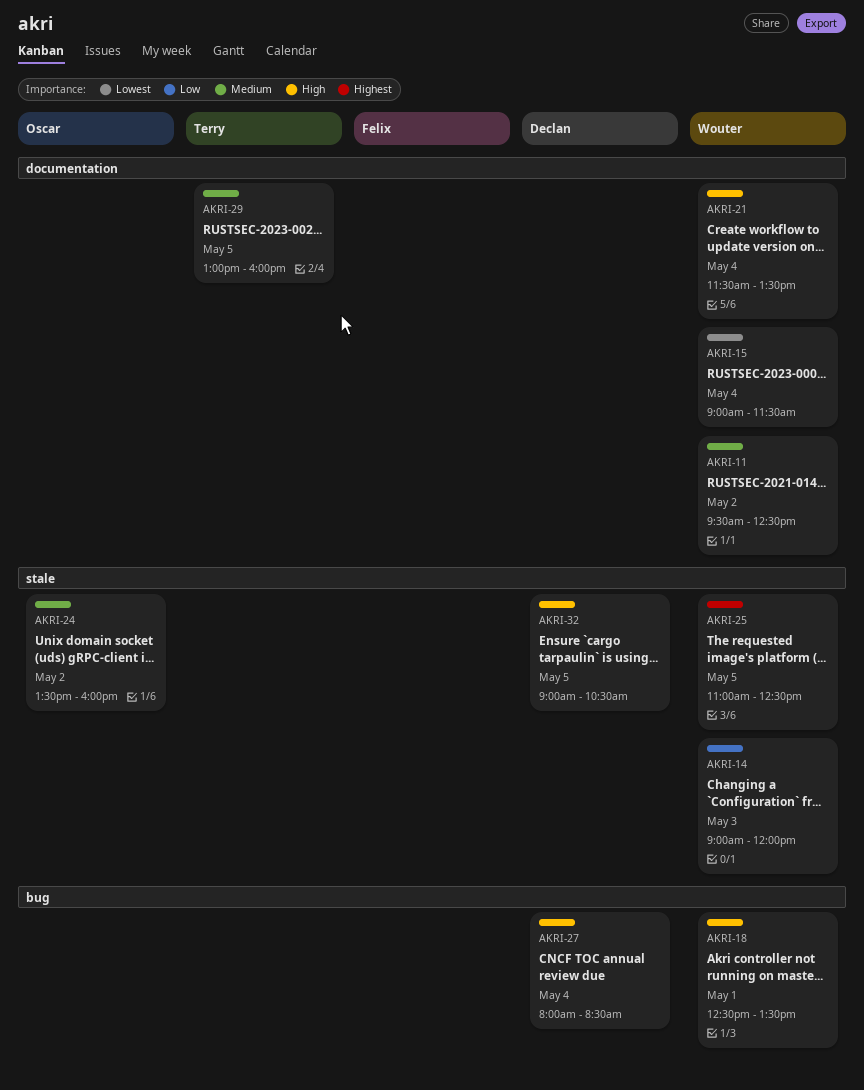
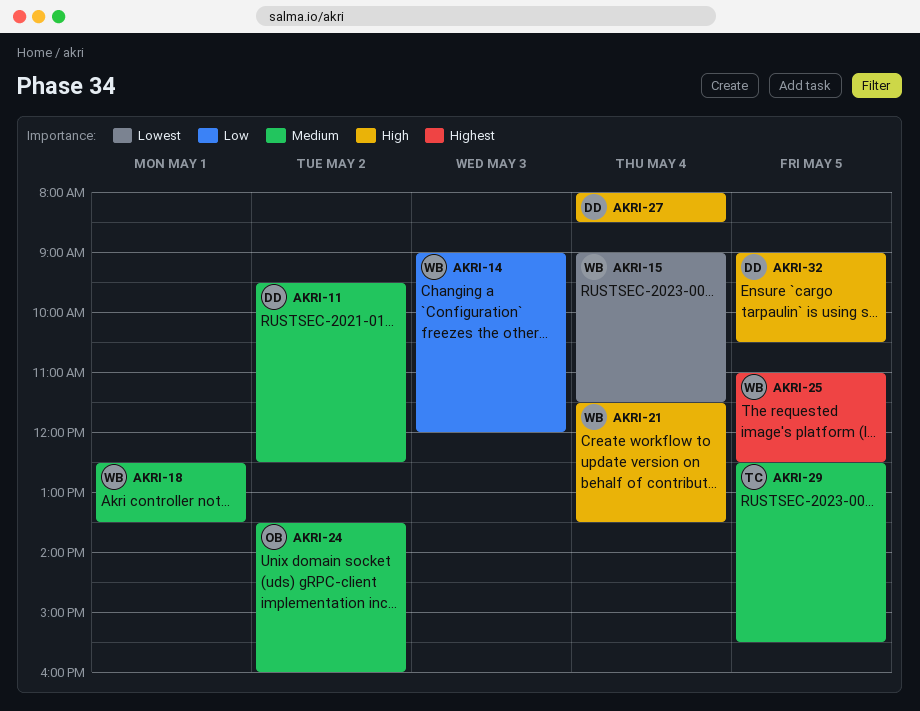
AKRI-11, owner: Wouter -> Declan
AKRI-18, priority: High -> Medium
AKRI-29, begins: 13:00 -> 12:30
AKRI-29, ends: 16:00 -> 15:30

